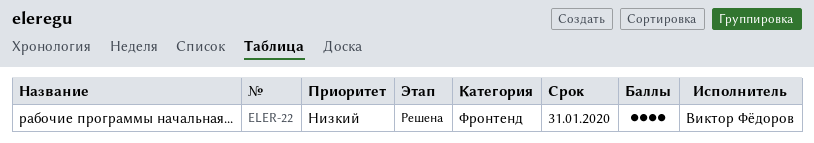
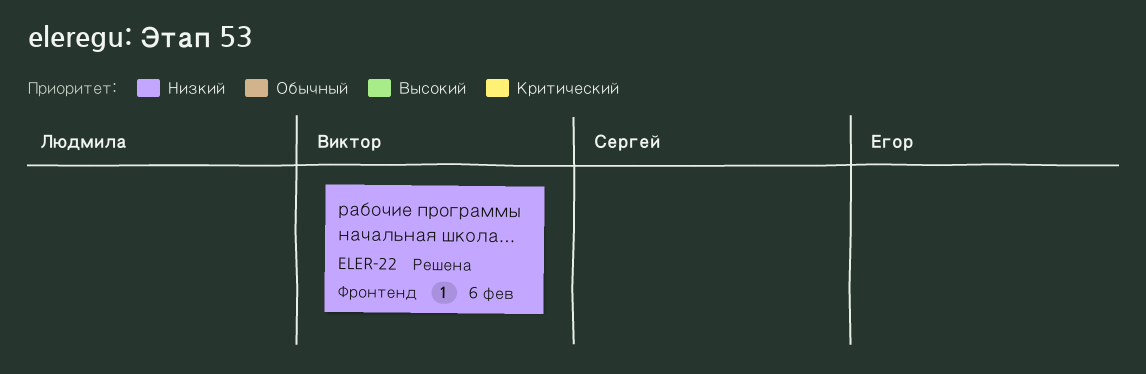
ELER-22, estimate: 4 -> 1
ELER-22, due: Jan 31 -> Feb 6

